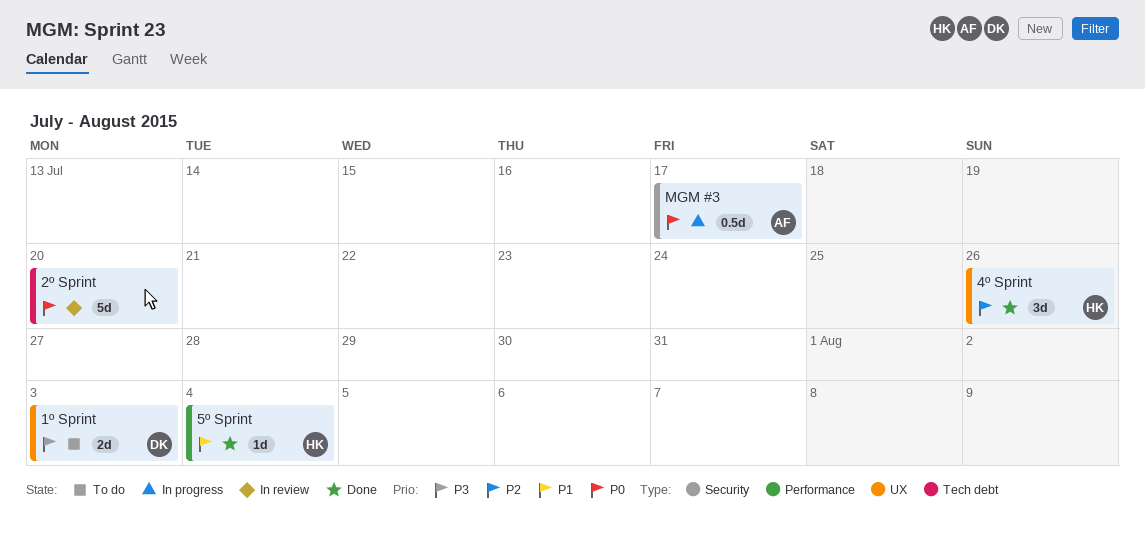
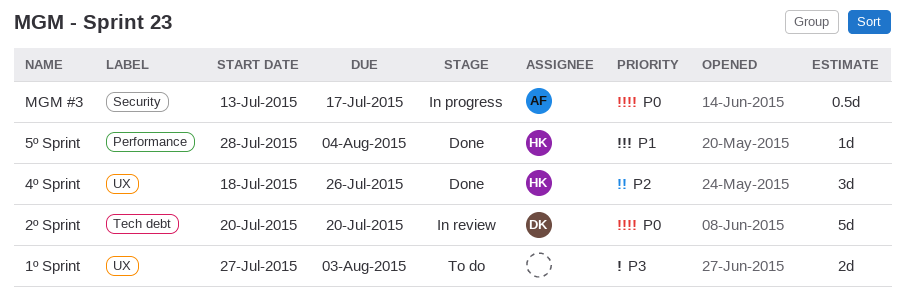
1º Sprint, owner: DK -> none
2º Sprint, owner: none -> DK

